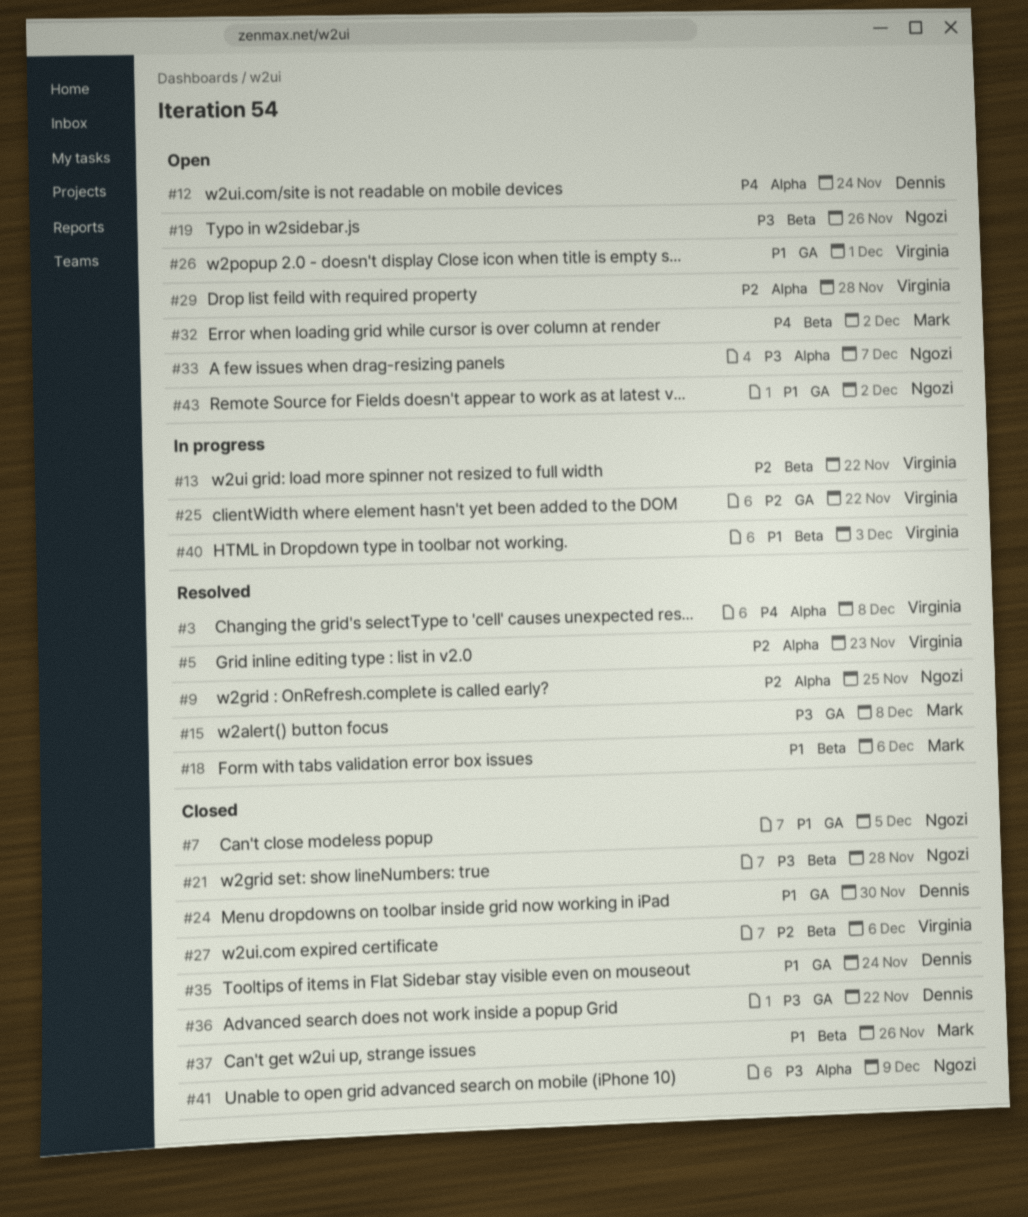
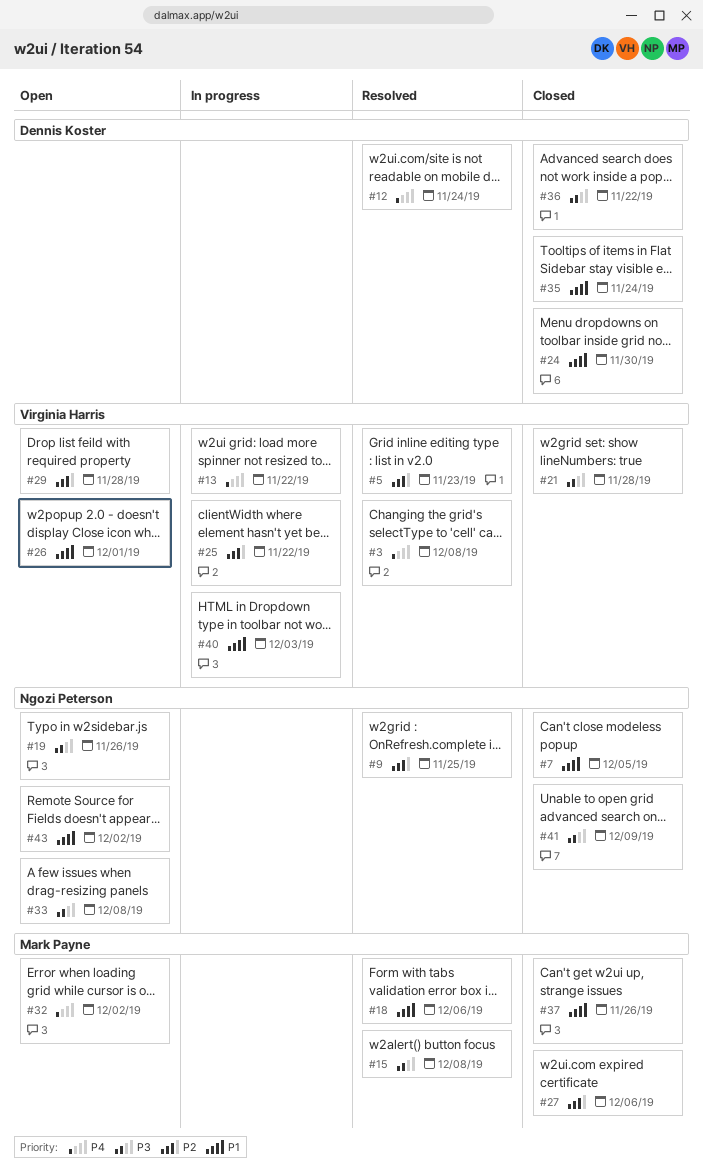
#12, status: Open -> Resolved
#13, priority: P2 -> P4
#21, owner: Ngozi Peterson -> Virginia Harris
#27, owner: Virginia Harris -> Mark Payne
#33, due: Dec 7 -> Dec 8

